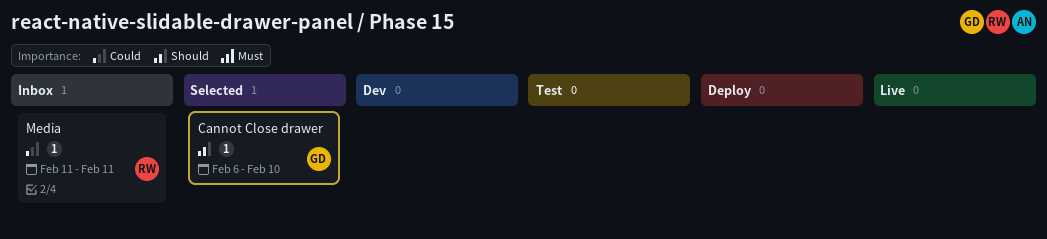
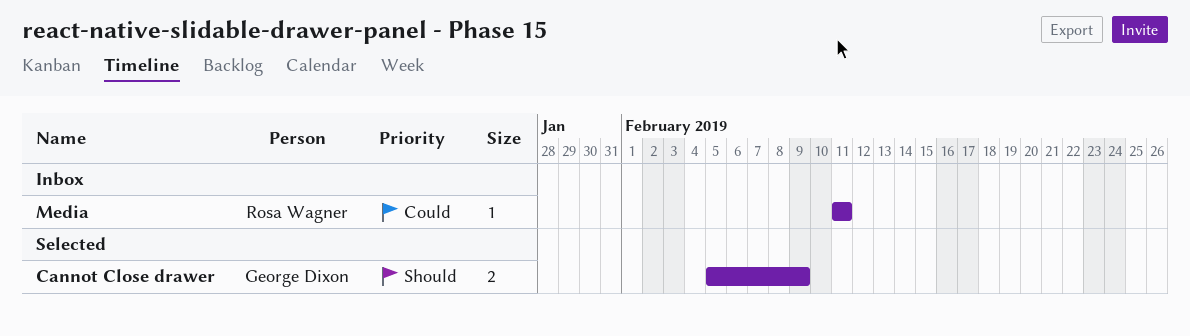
Cannot Close drawer, estimate: 1 -> 2
Cannot Close drawer, start: Feb 6 -> Feb 5
Cannot Close drawer, due: Feb 10 -> Feb 9

